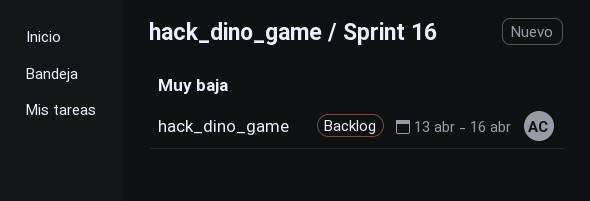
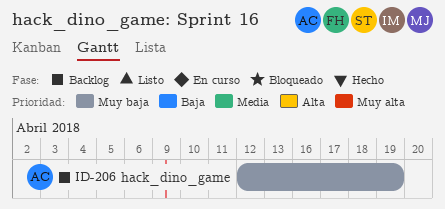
hack_dino_game, start: Apr 13 -> Apr 12
hack_dino_game, due: Apr 16 -> Apr 19

